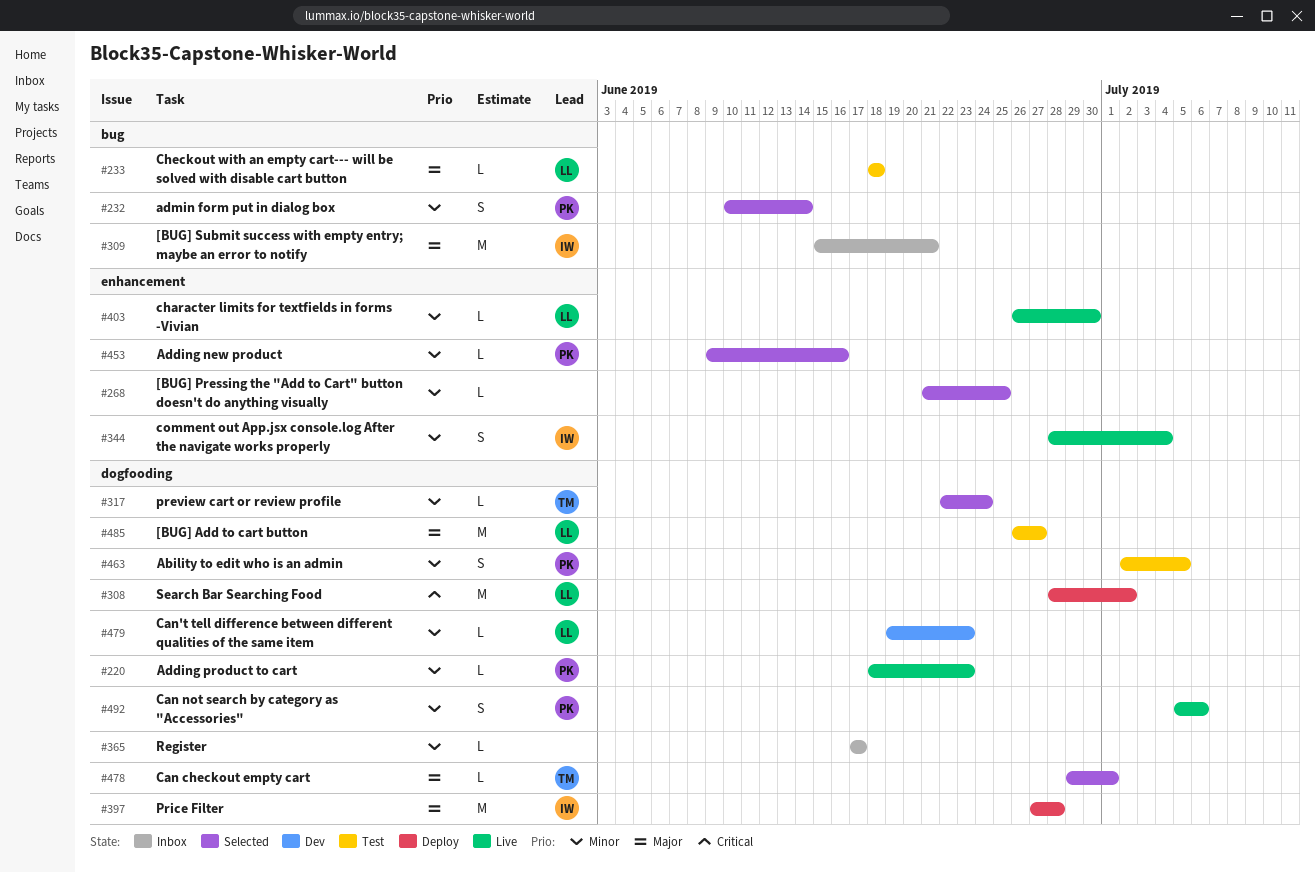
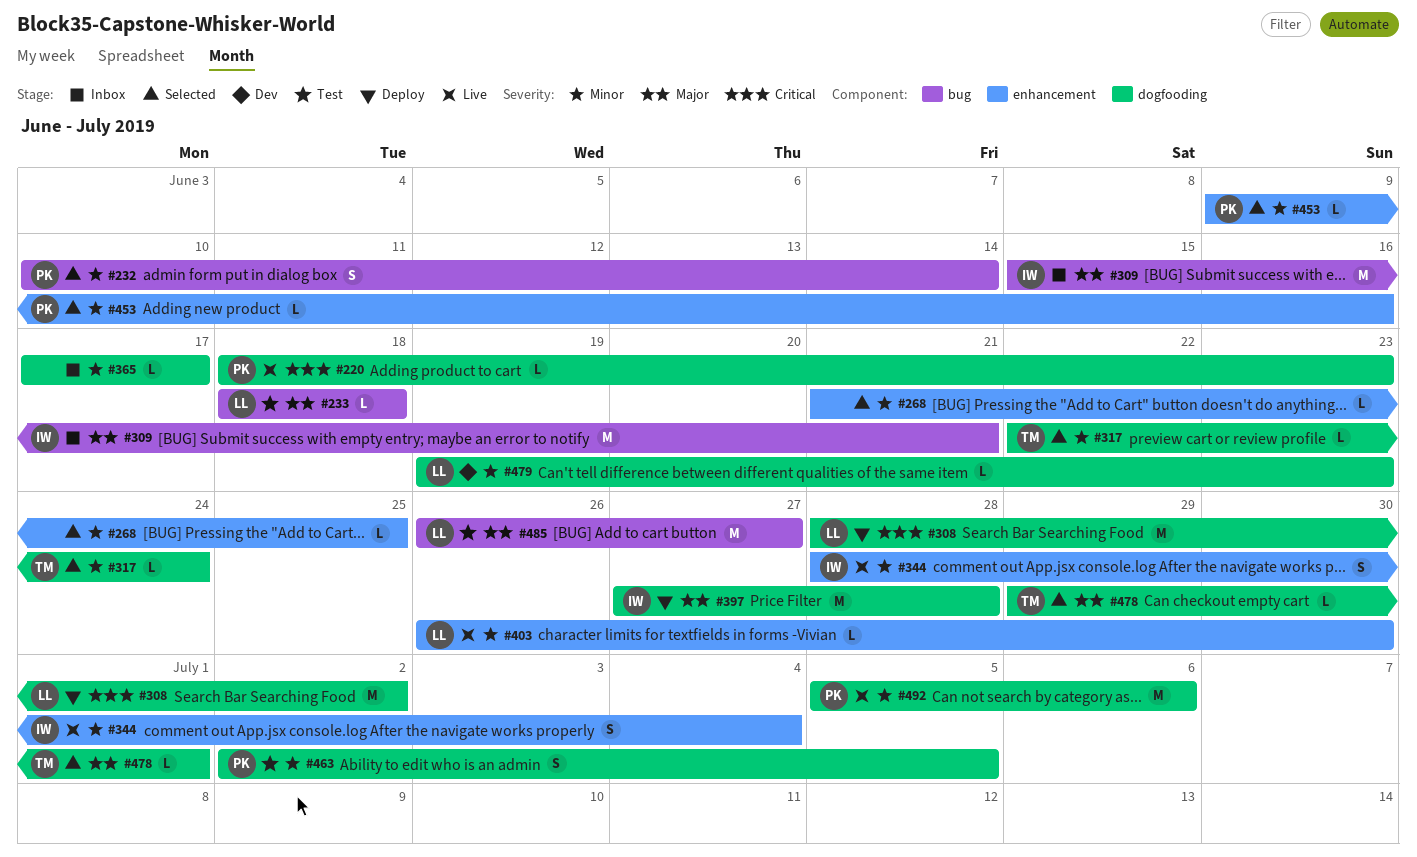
#220, priority: Minor -> Critical
#485, label: dogfooding -> bug
#492, estimate: S -> M

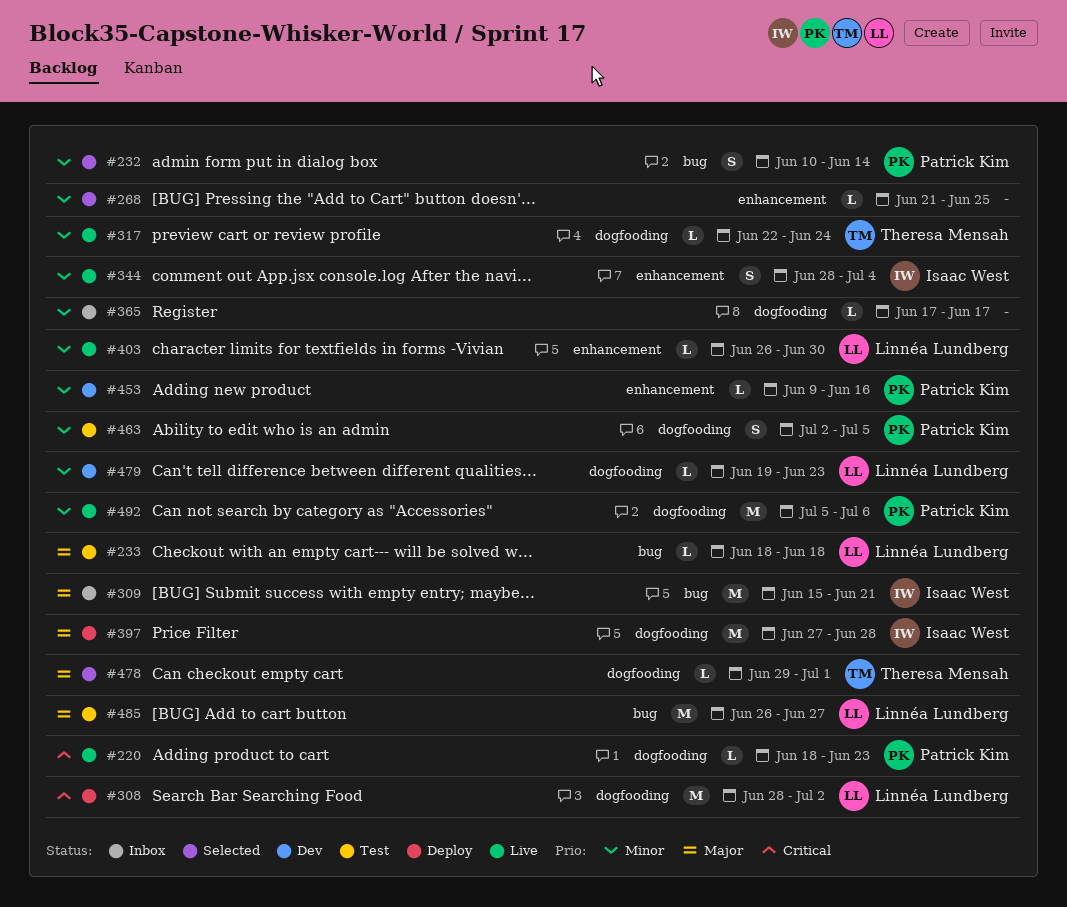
#317, status: Selected -> Live
#453, status: Selected -> Dev

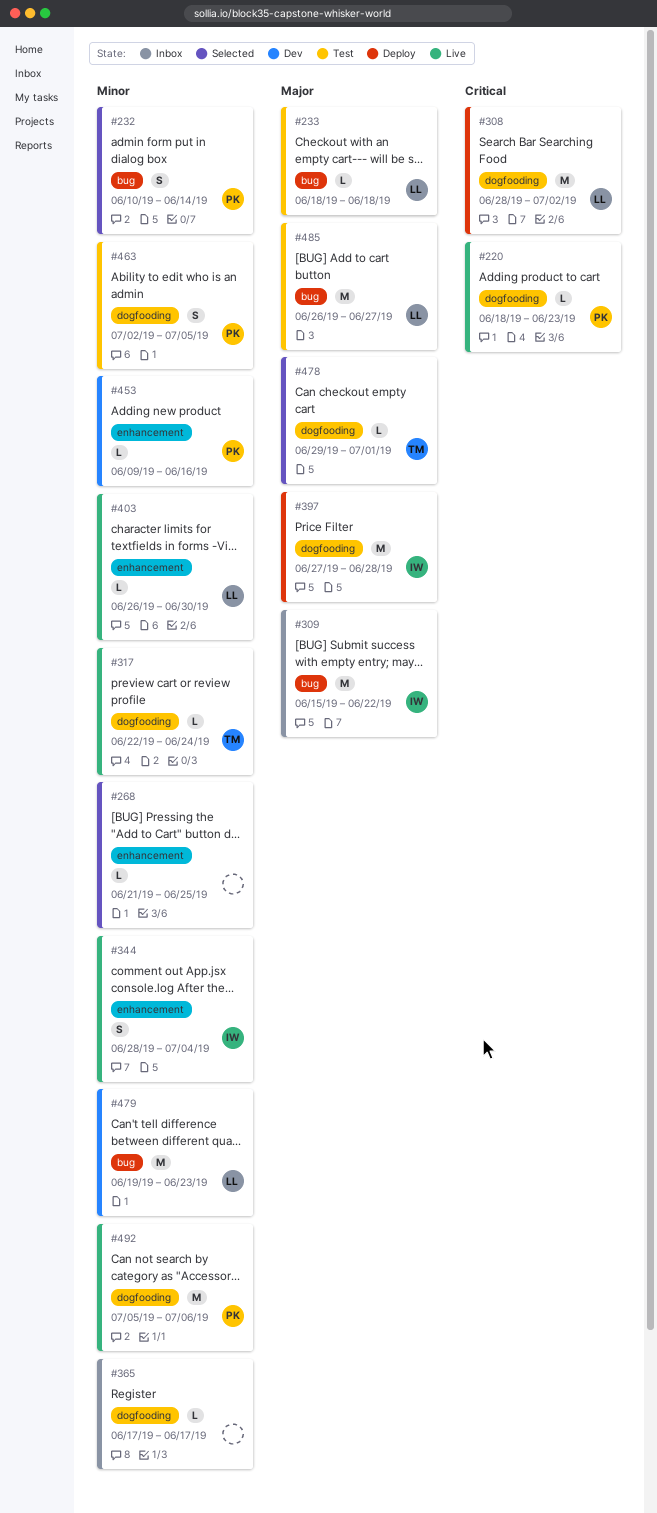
#309, due: Jun 21 -> Jun 22
#479, label: dogfooding -> bug
#479, estimate: L -> M

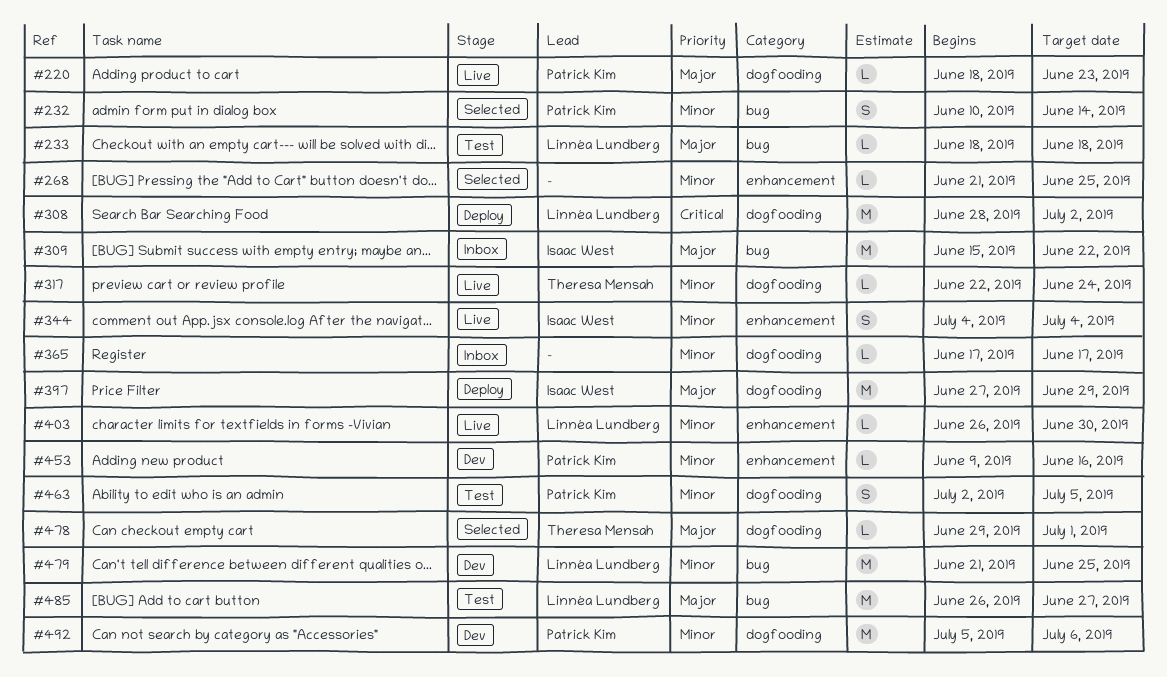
#220, priority: Critical -> Major
#344, start: Jun 28 -> Jul 4
#397, due: Jun 28 -> Jun 29
#479, start: Jun 19 -> Jun 21
#479, due: Jun 23 -> Jun 25
#492, status: Live -> Dev

